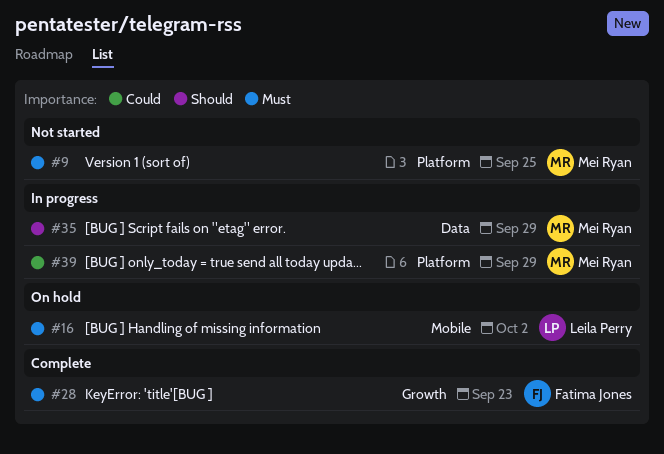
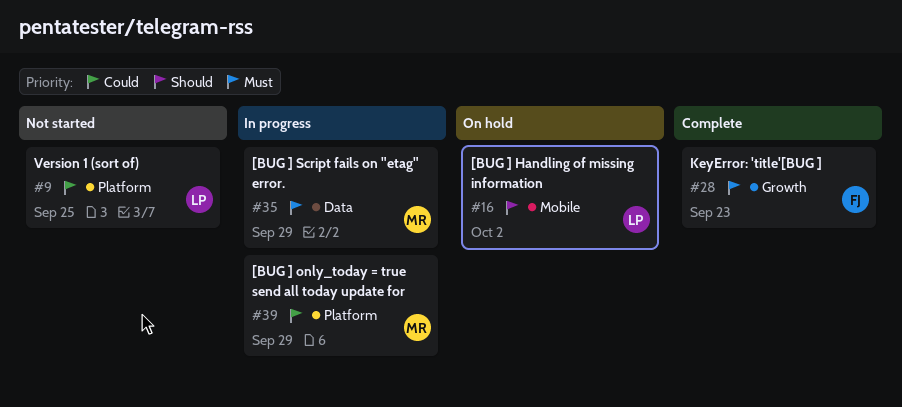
#9, owner: Mei Ryan -> Leila Perry
#9, priority: Must -> Could
#16, priority: Must -> Should
#35, priority: Should -> Must

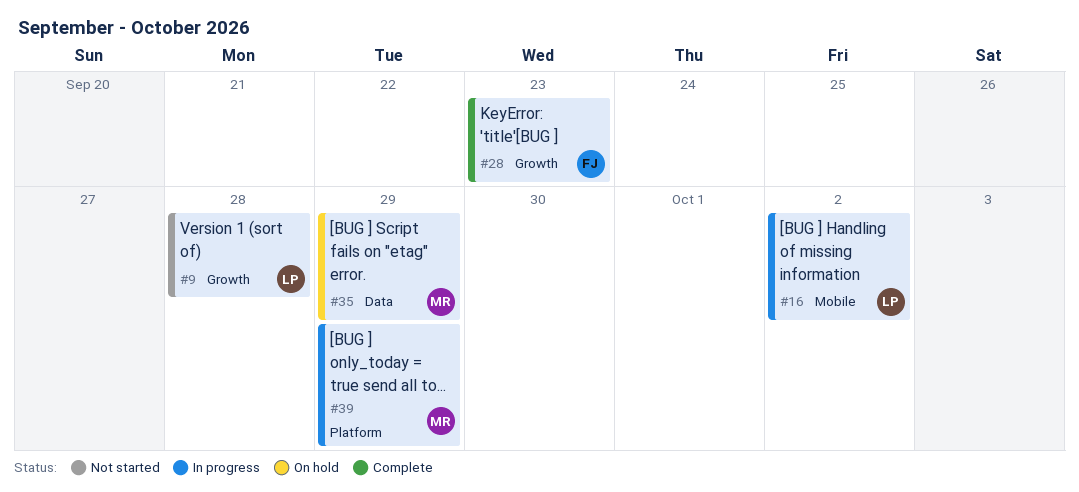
#9, label: Platform -> Growth
#9, due: Sep 25 -> Sep 28
#16, status: On hold -> In progress
#35, status: In progress -> On hold

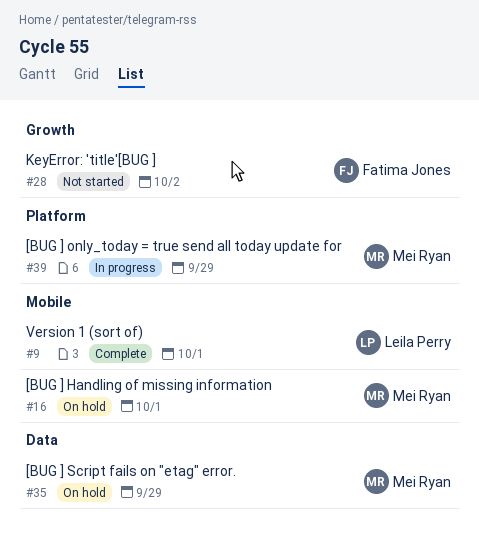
#9, status: Not started -> Complete
#9, label: Growth -> Mobile
#9, due: Sep 28 -> Oct 1
#16, status: In progress -> On hold
#16, owner: Leila Perry -> Mei Ryan
#16, due: Oct 2 -> Oct 1
#28, status: Complete -> Not started
#28, due: Sep 23 -> Oct 2

